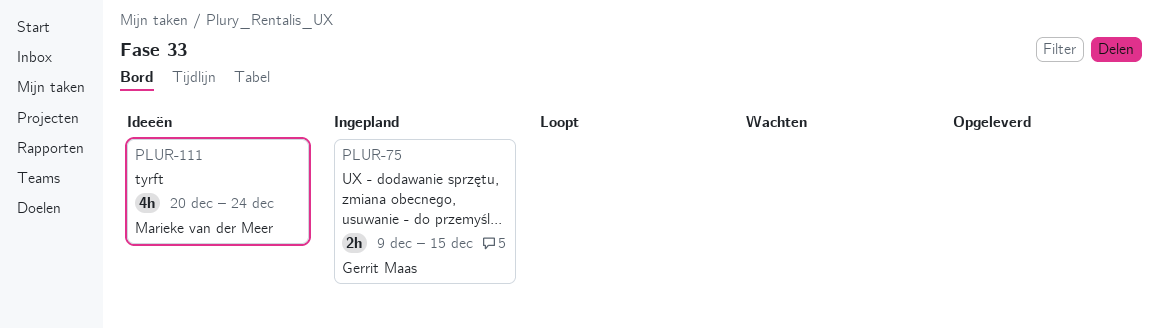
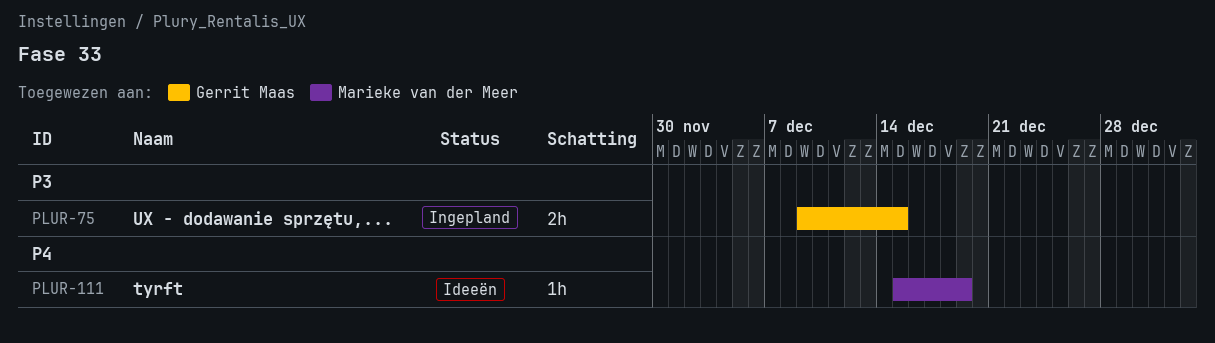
PLUR-111, estimate: 4h -> 1h
PLUR-111, start: Dec 20 -> Dec 15
PLUR-111, due: Dec 24 -> Dec 19

